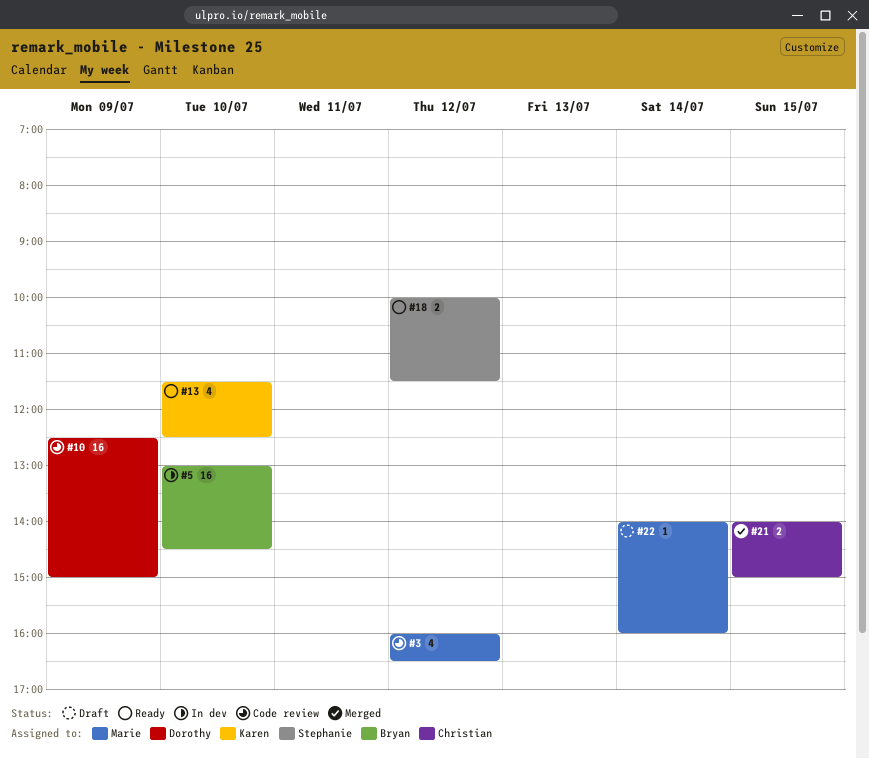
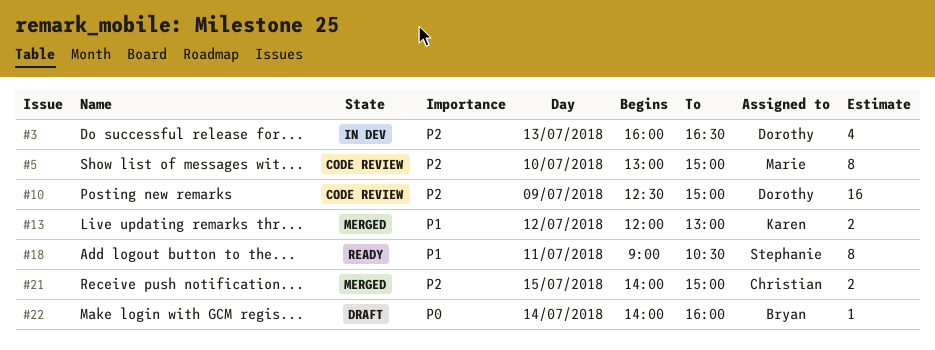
#3, status: Code review -> In dev
#3, owner: Marie -> Dorothy
#3, day: Jul 12 -> Jul 13
#5, status: In dev -> Code review
#5, owner: Bryan -> Marie
#5, estimate: 16 -> 8
#5, ends: 14:30 -> 15:00
#13, status: Ready -> Merged
#13, estimate: 4 -> 2
#13, day: Jul 10 -> Jul 12
#13, begins: 11:30 -> 12:00
#13, ends: 12:30 -> 13:00
#18, estimate: 2 -> 8
#18, day: Jul 12 -> Jul 11
#18, begins: 10:00 -> 09:00
#18, ends: 11:30 -> 10:30
#22, owner: Marie -> Bryan

